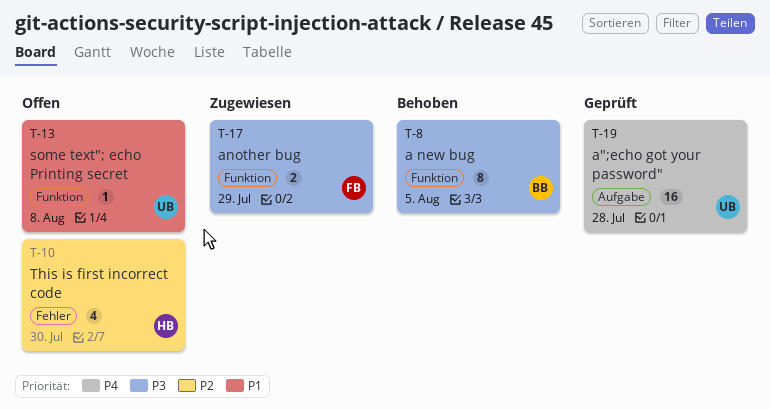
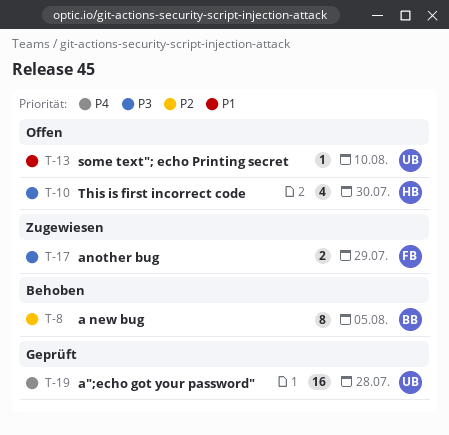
T-8, priority: P3 -> P2
T-10, priority: P2 -> P3
T-13, due: Aug 8 -> Aug 10

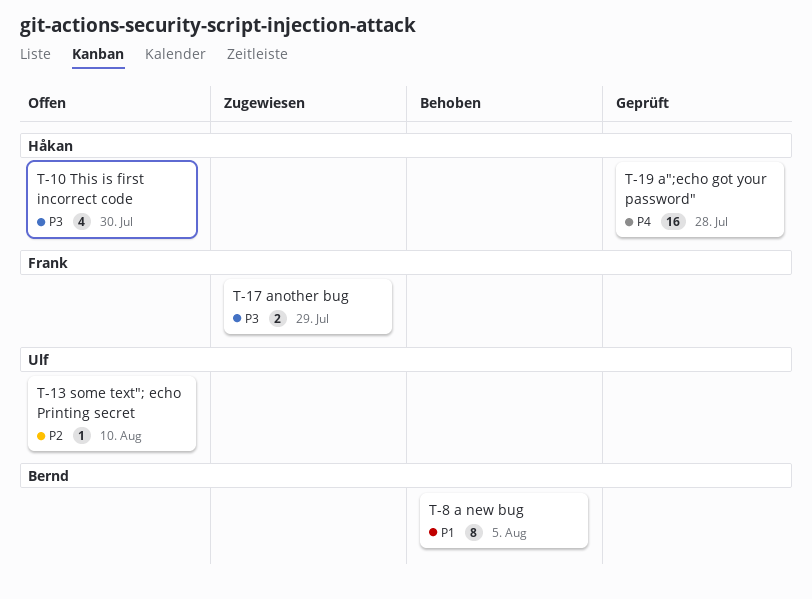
T-8, priority: P2 -> P1
T-13, priority: P1 -> P2
T-19, owner: Ulf -> Håkan

